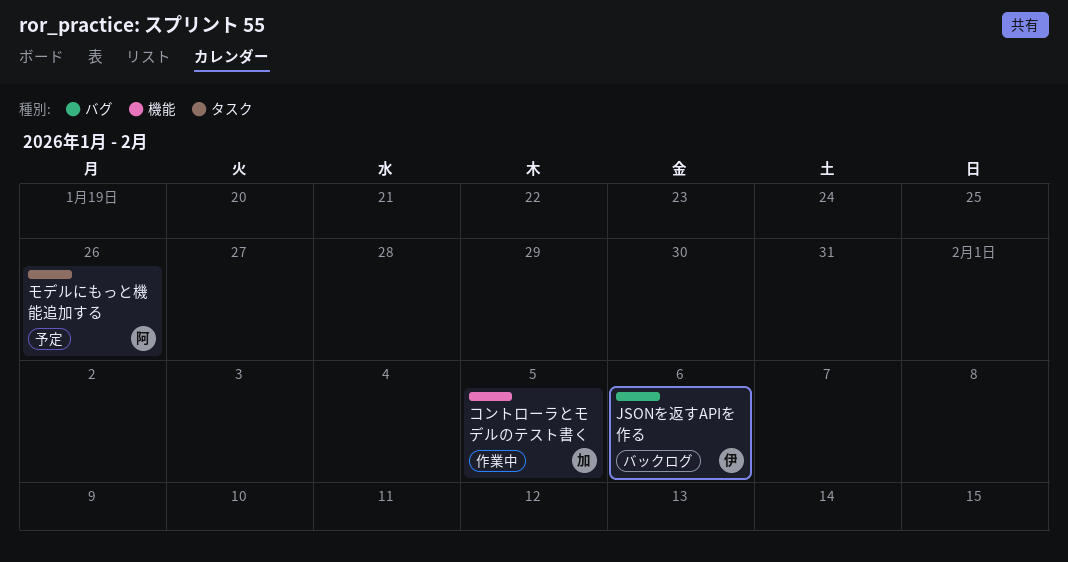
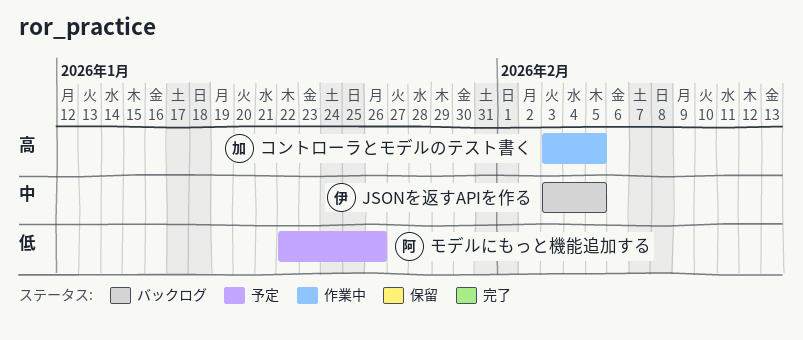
JSONを返すAPIを作る, due: Feb 6 -> Feb 5

